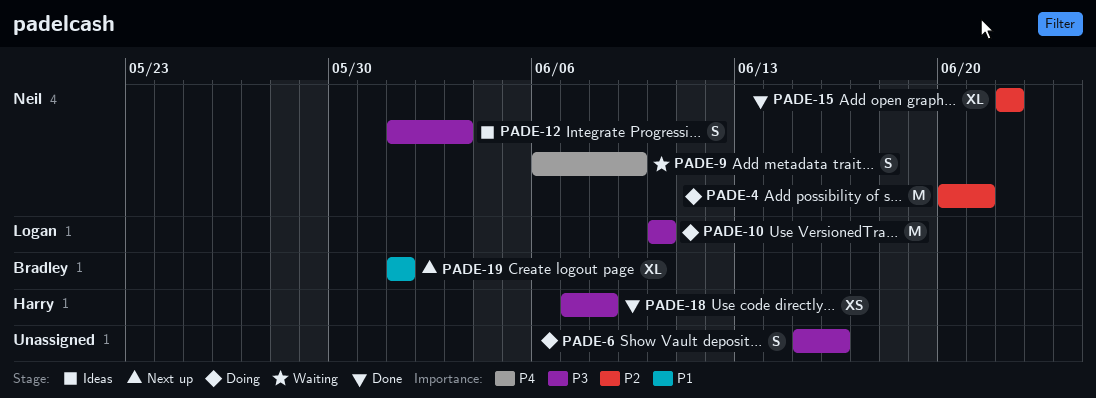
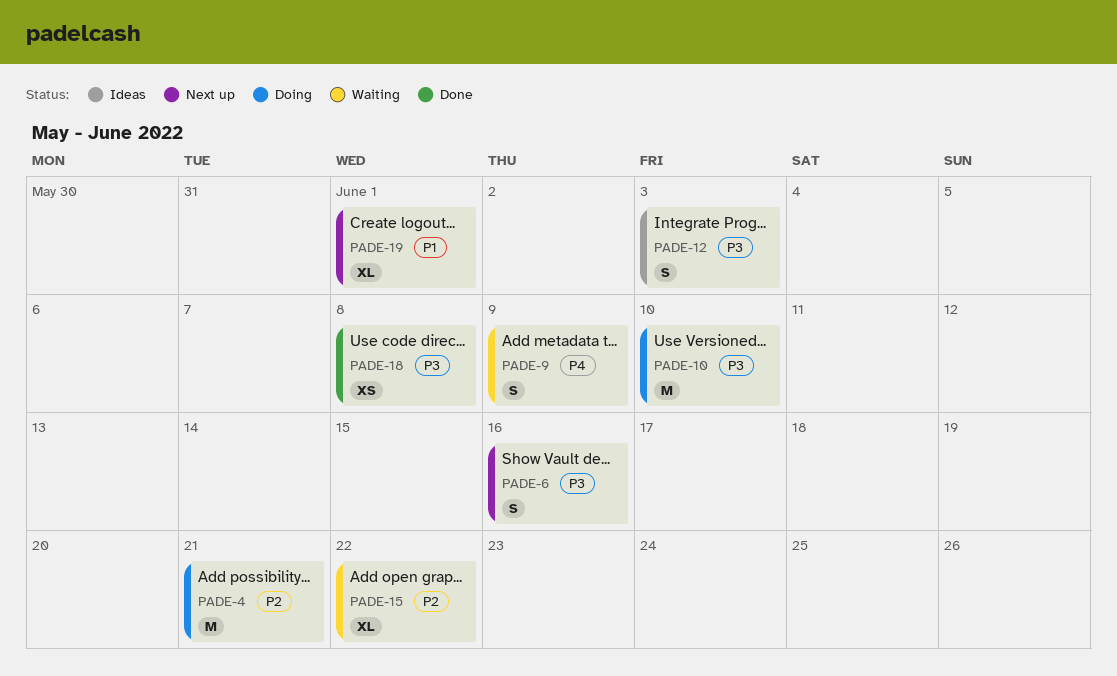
PADE-6, status: Doing -> Next up
PADE-15, status: Done -> Waiting

